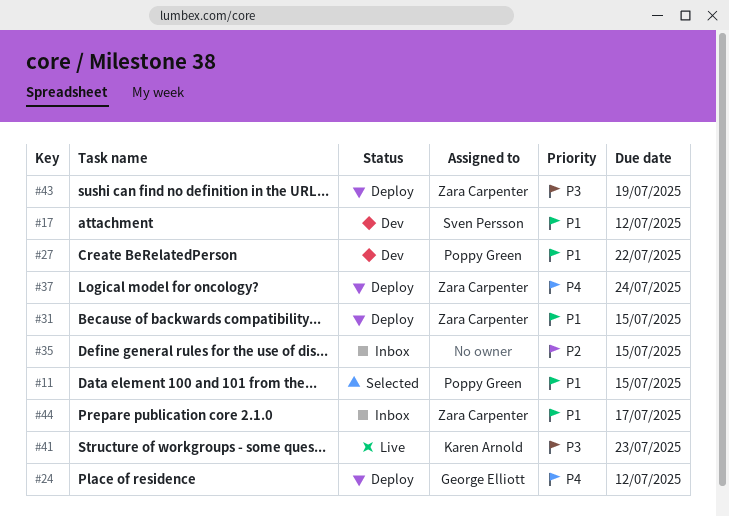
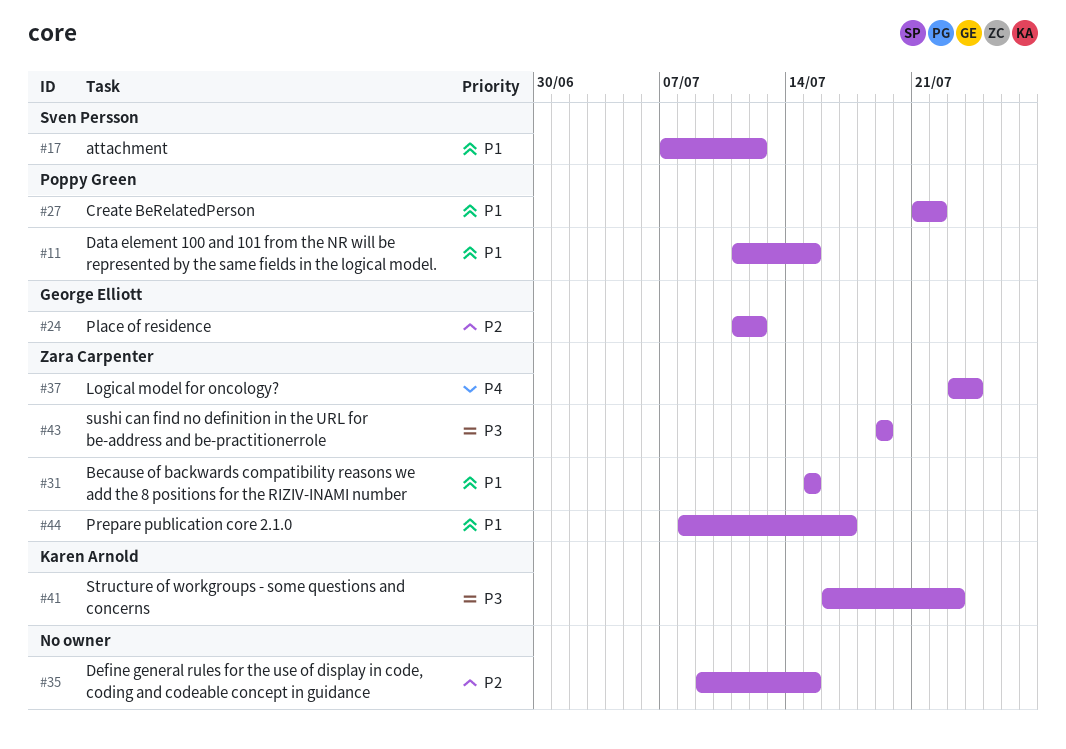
#24, priority: P4 -> P2

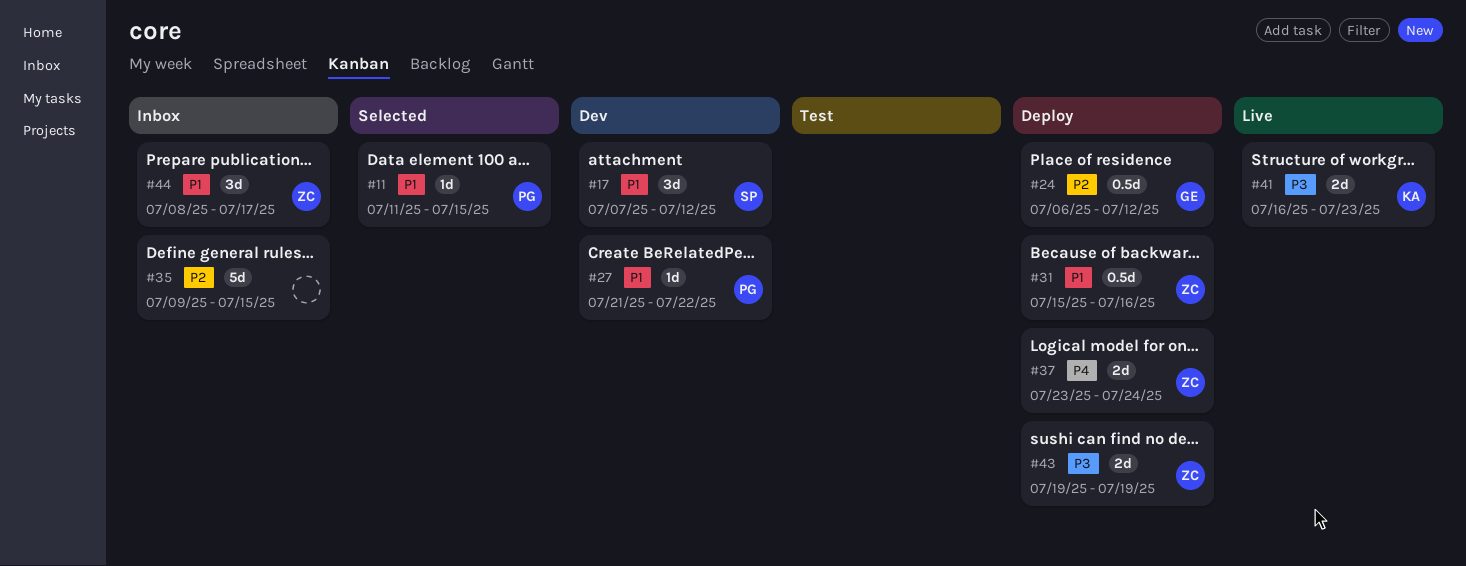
#24, start: Jul 11 -> Jul 6
#31, due: Jul 15 -> Jul 16

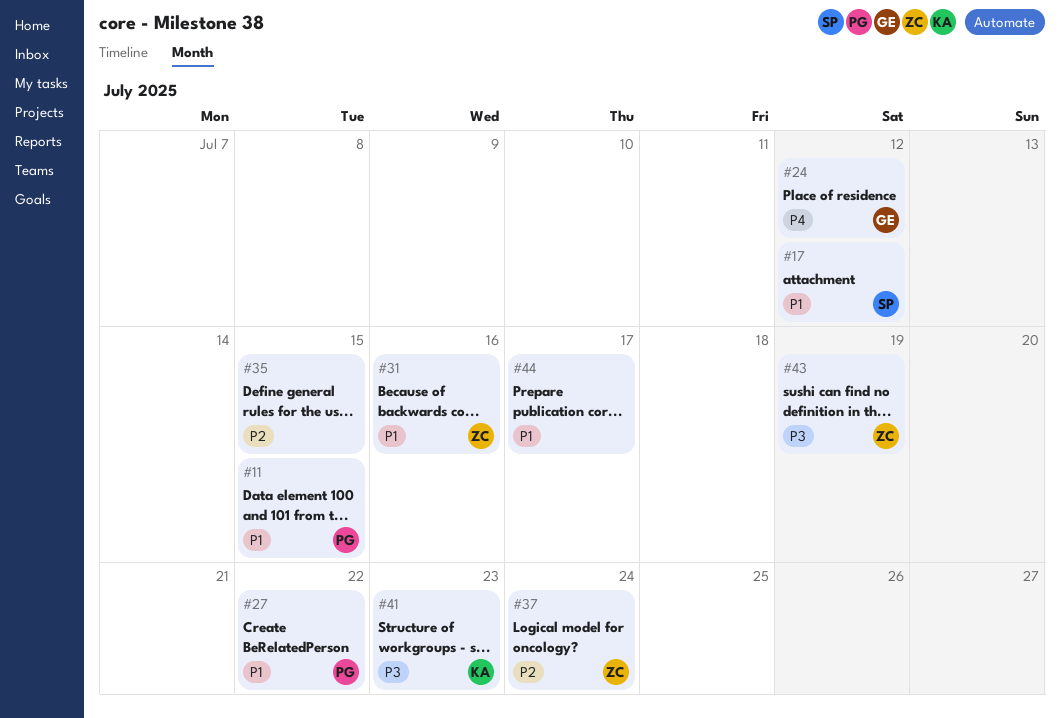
#24, priority: P2 -> P4
#37, priority: P4 -> P2
#44, owner: ZC -> none

